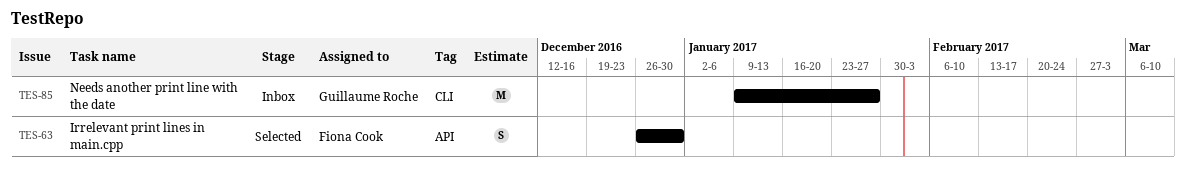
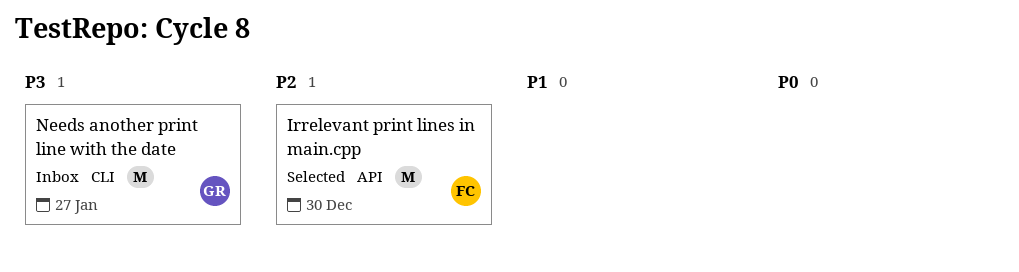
Irrelevant print lines in main.cpp, estimate: S -> M

